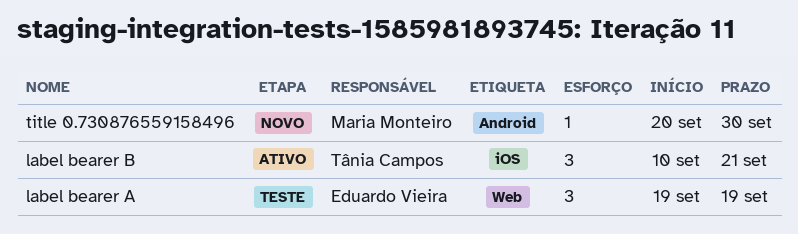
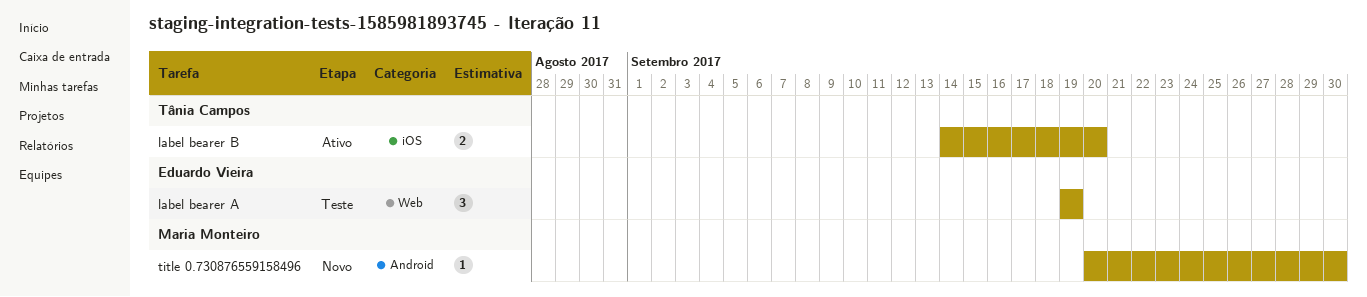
label bearer B, estimate: 3 -> 2
label bearer B, start: Sep 10 -> Sep 14
label bearer B, due: Sep 21 -> Sep 20

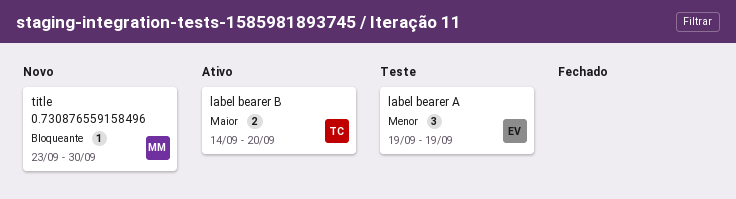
title 0.730876559158496, start: Sep 20 -> Sep 23

